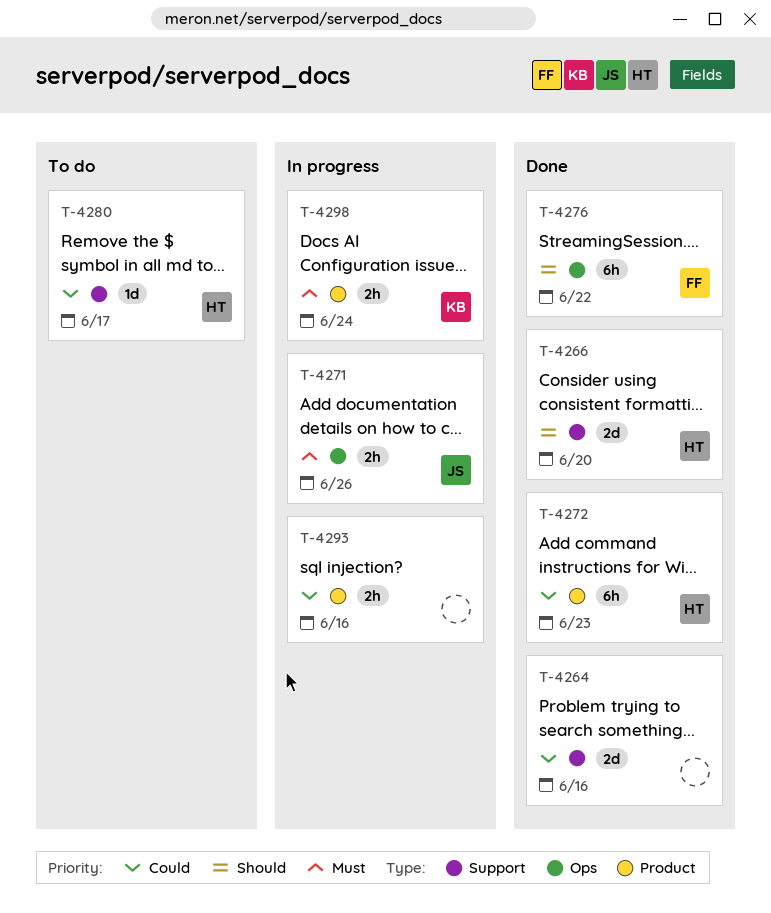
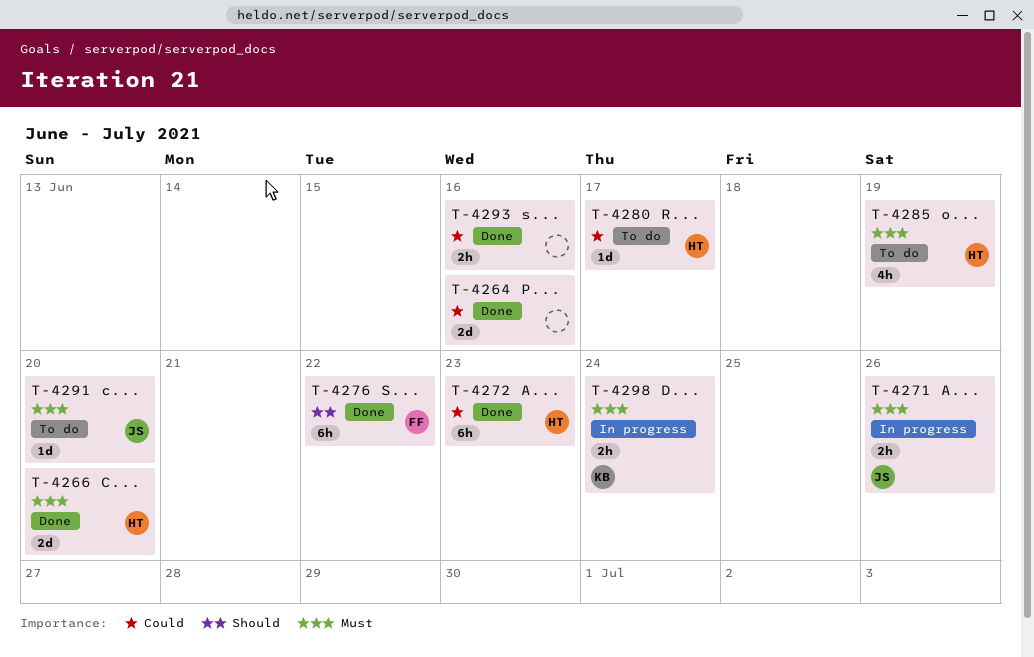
T-4266, priority: Should -> Must
T-4285: none -> present
T-4291: none -> present
T-4293, status: In progress -> Done

